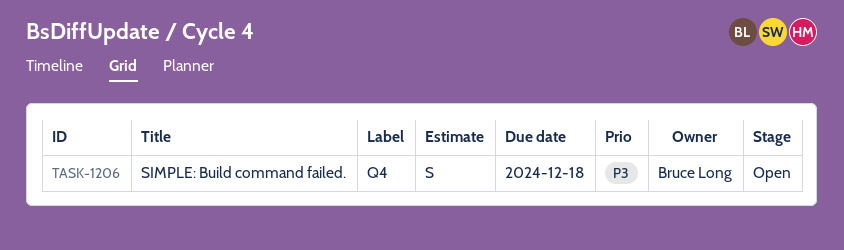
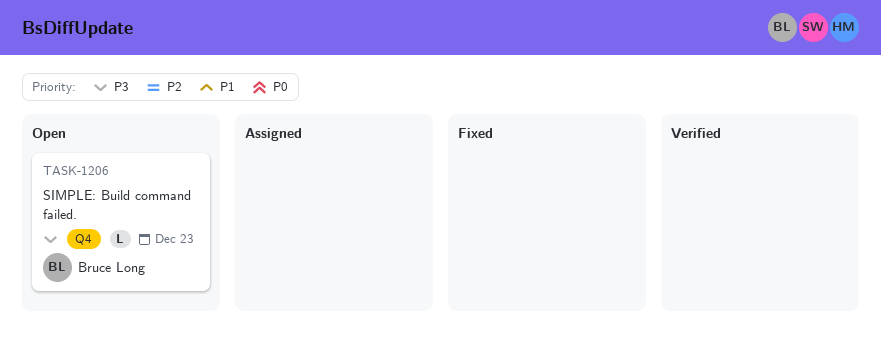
TASK-1206, estimate: S -> L
TASK-1206, due: Dec 18 -> Dec 23

